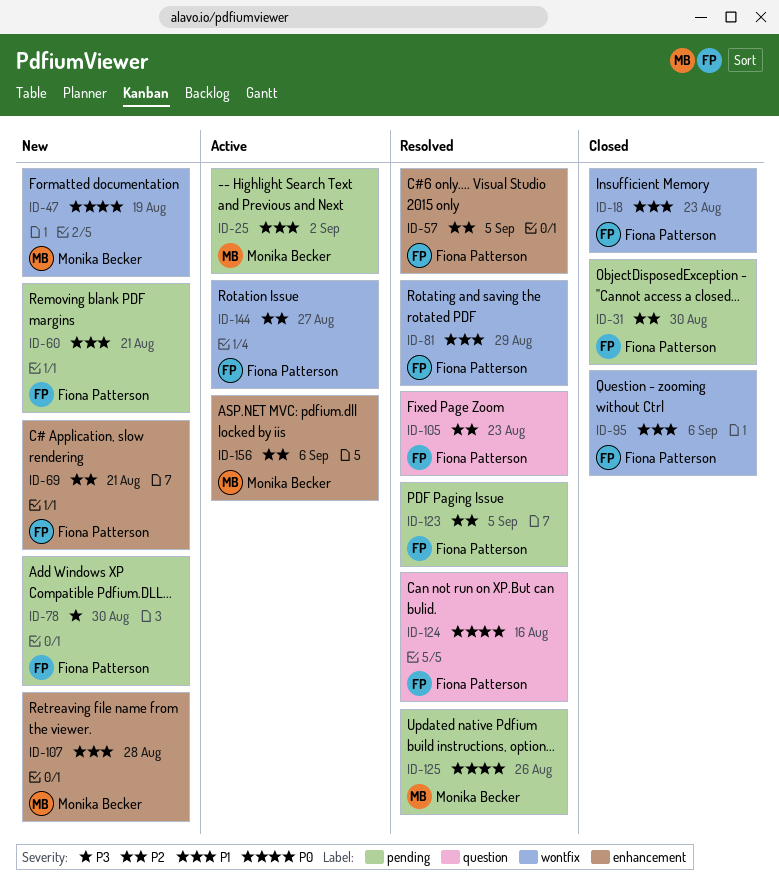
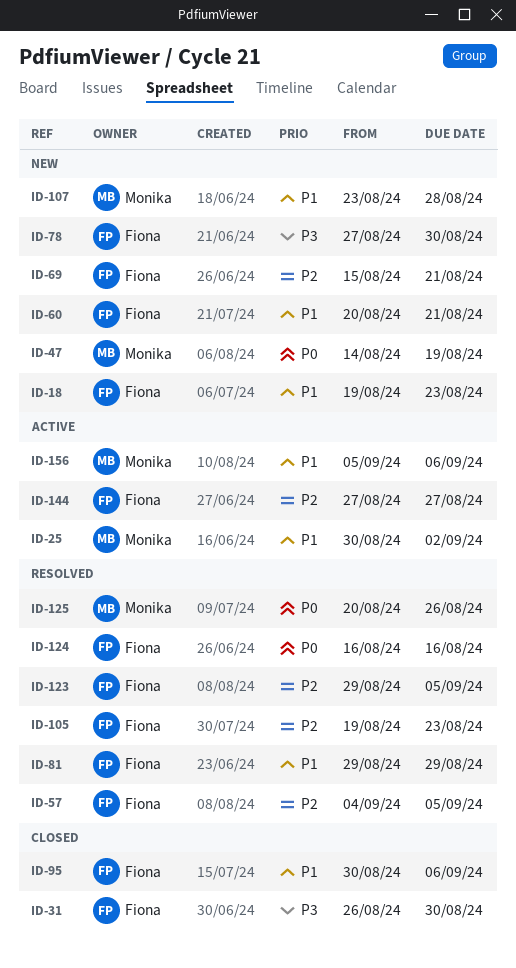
ID-18, status: Closed -> New
ID-31, priority: P2 -> P3
ID-156, priority: P2 -> P1

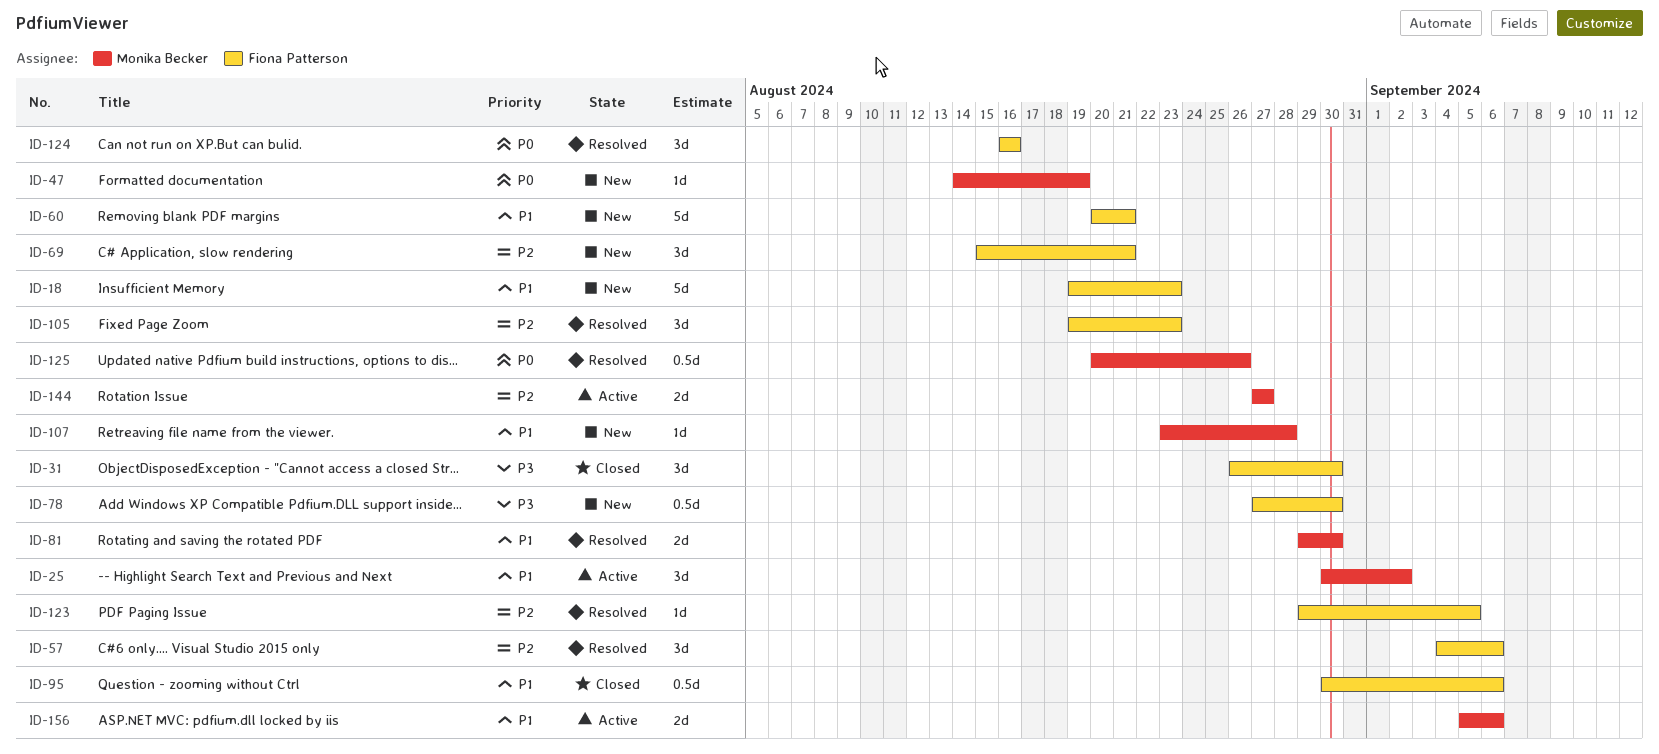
ID-57, due: Sep 5 -> Sep 6
ID-81, owner: Fiona Patterson -> Monika Becker
ID-81, due: Aug 29 -> Aug 30
ID-144, owner: Fiona Patterson -> Monika Becker

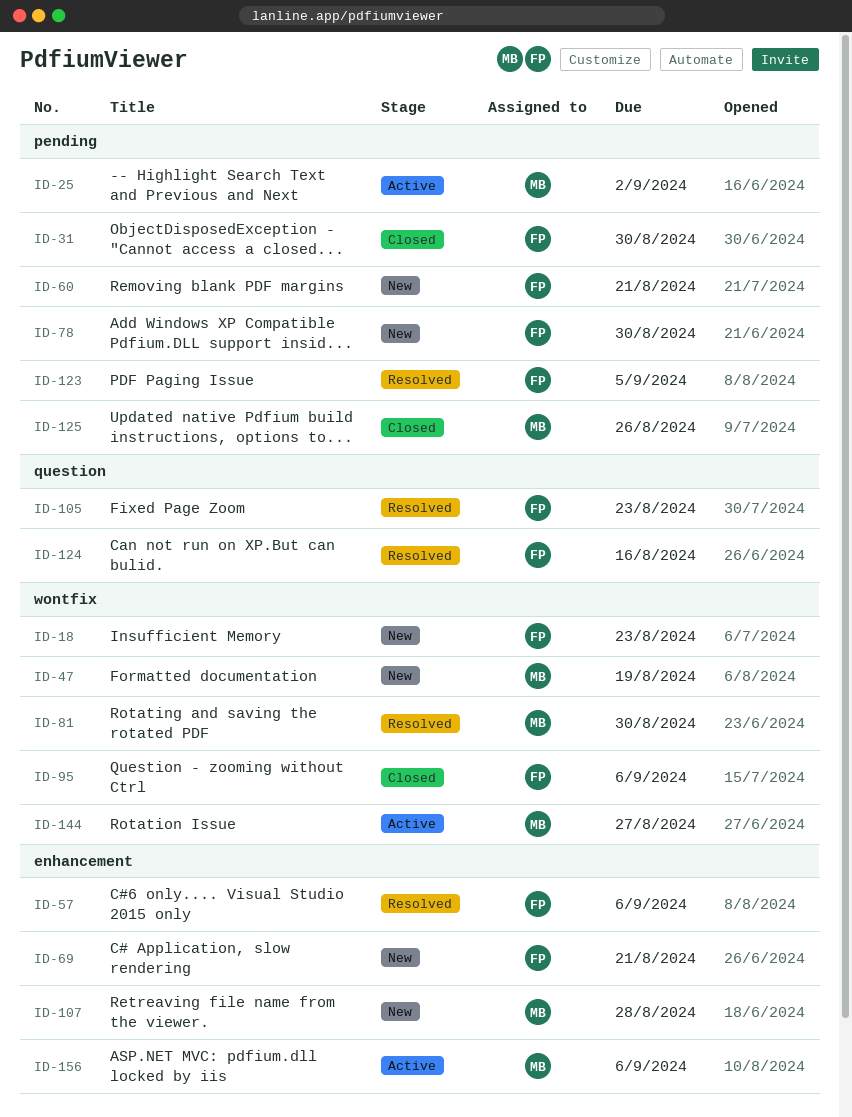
ID-125, status: Resolved -> Closed

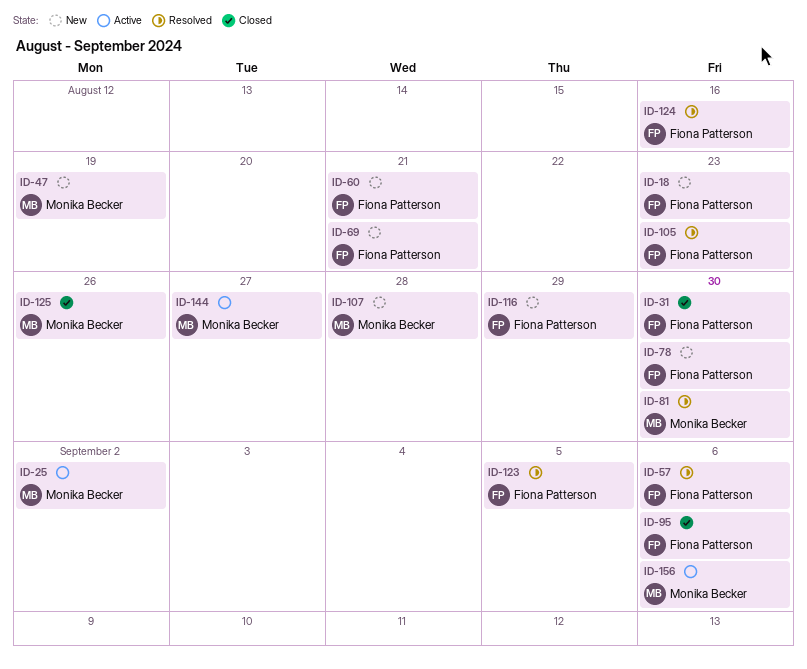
ID-116: none -> present

